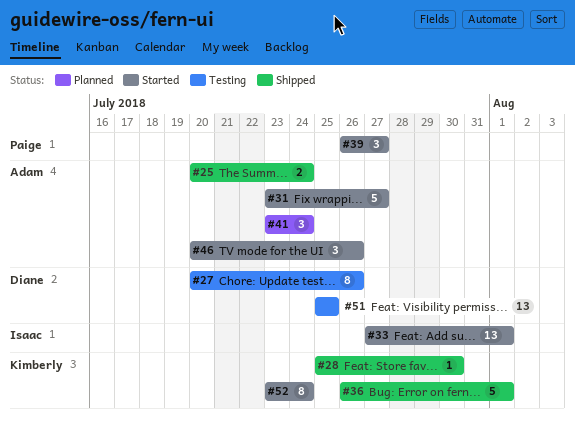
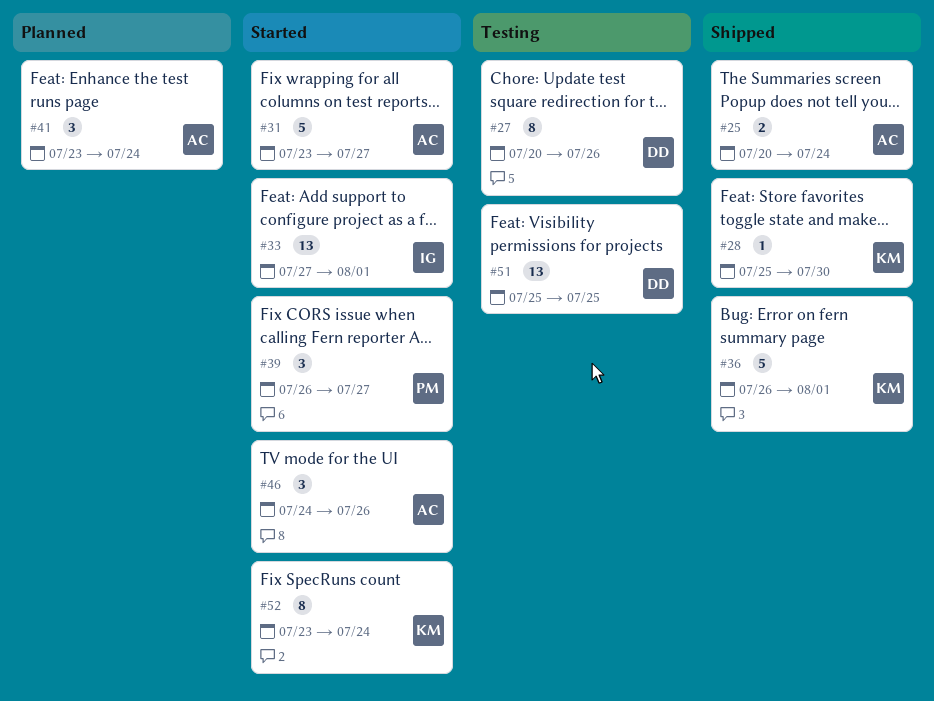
#46, start: Jul 20 -> Jul 24

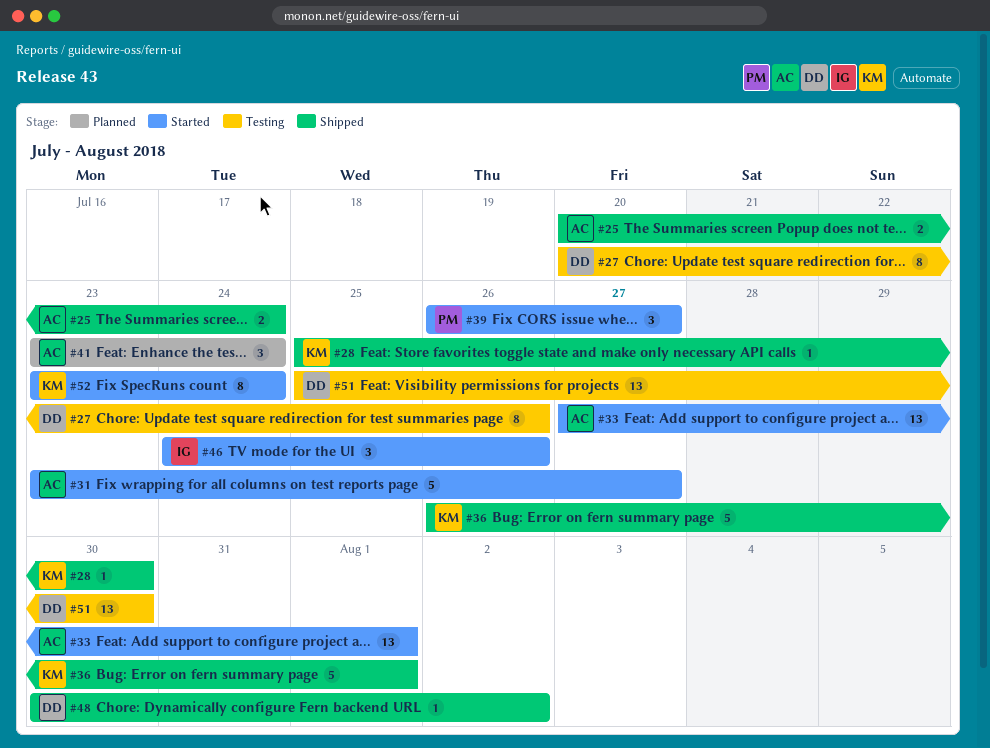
#33, owner: IG -> AC
#46, owner: AC -> IG
#48: none -> present
#51, due: Jul 25 -> Jul 30

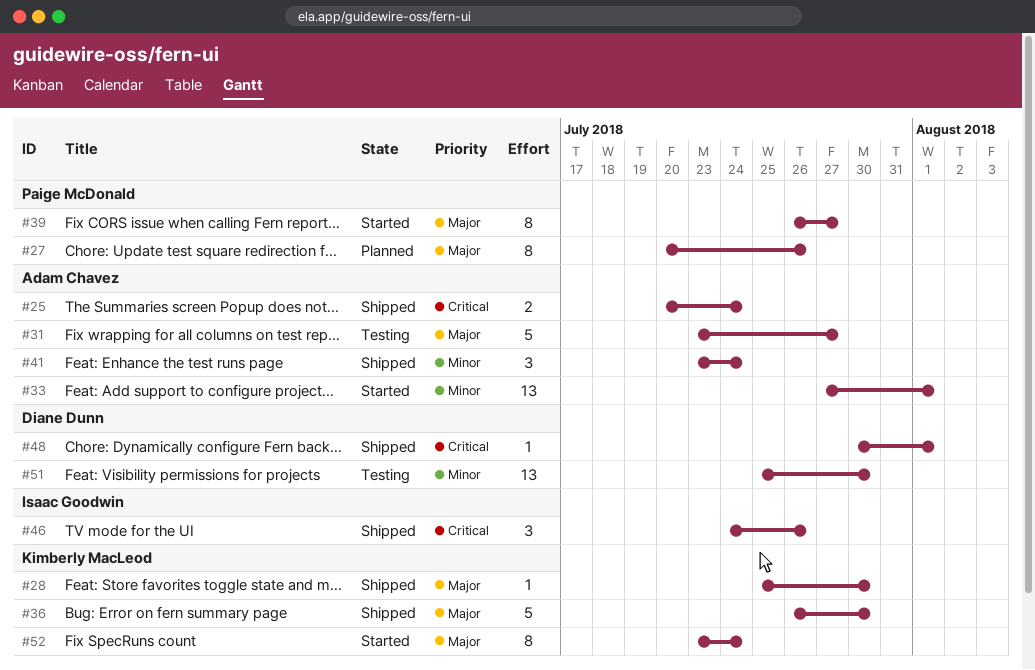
#27, status: Testing -> Planned
#27, owner: Diane Dunn -> Paige McDonald
#31, status: Started -> Testing
#36, due: Aug 1 -> Jul 30
#39, estimate: 3 -> 8
#41, status: Planned -> Shipped
#46, status: Started -> Shipped
#48, due: Aug 2 -> Aug 1

